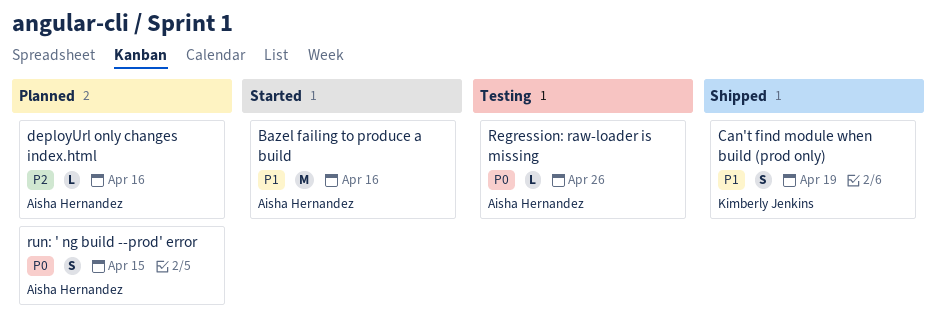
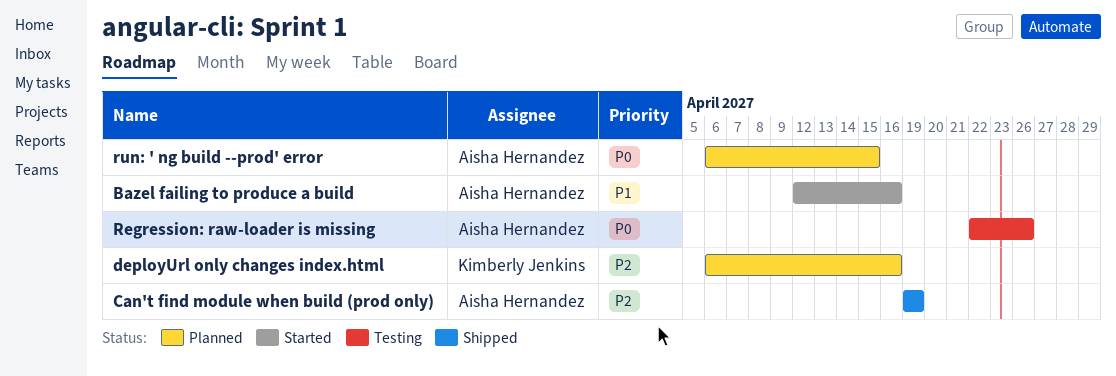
Can't find module when build (prod only), owner: Kimberly Jenkins -> Aisha Hernandez
Can't find module when build (prod only), priority: P1 -> P2
deployUrl only changes index.html, owner: Aisha Hernandez -> Kimberly Jenkins

